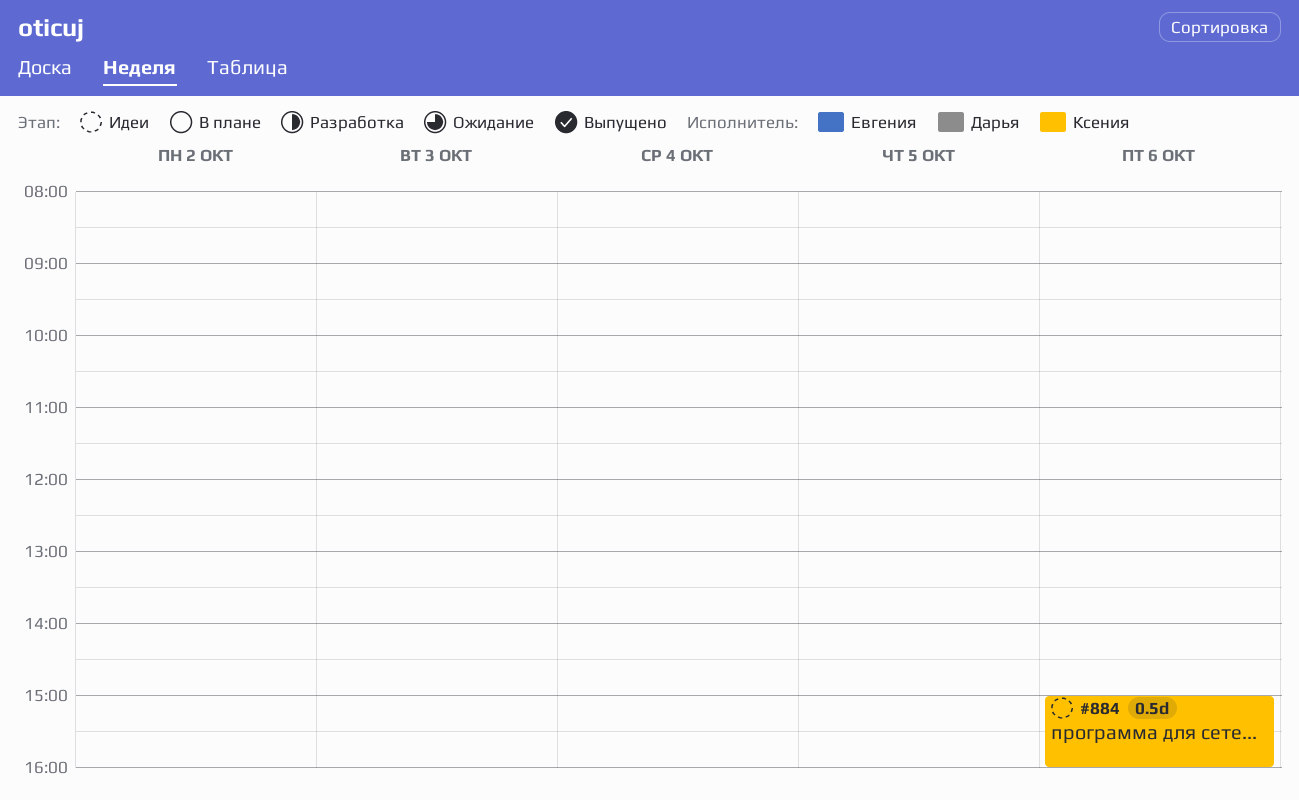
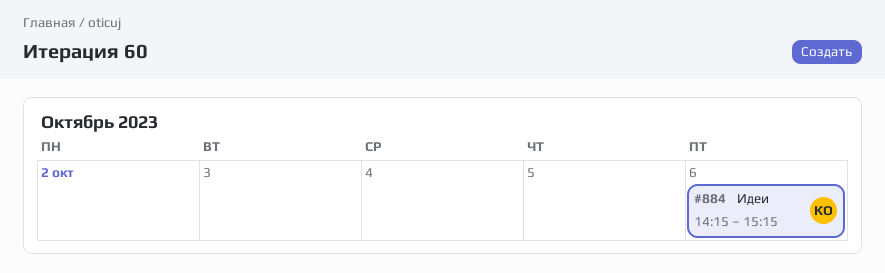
#884, begins: 15:00 -> 14:15
#884, ends: 16:00 -> 15:15

